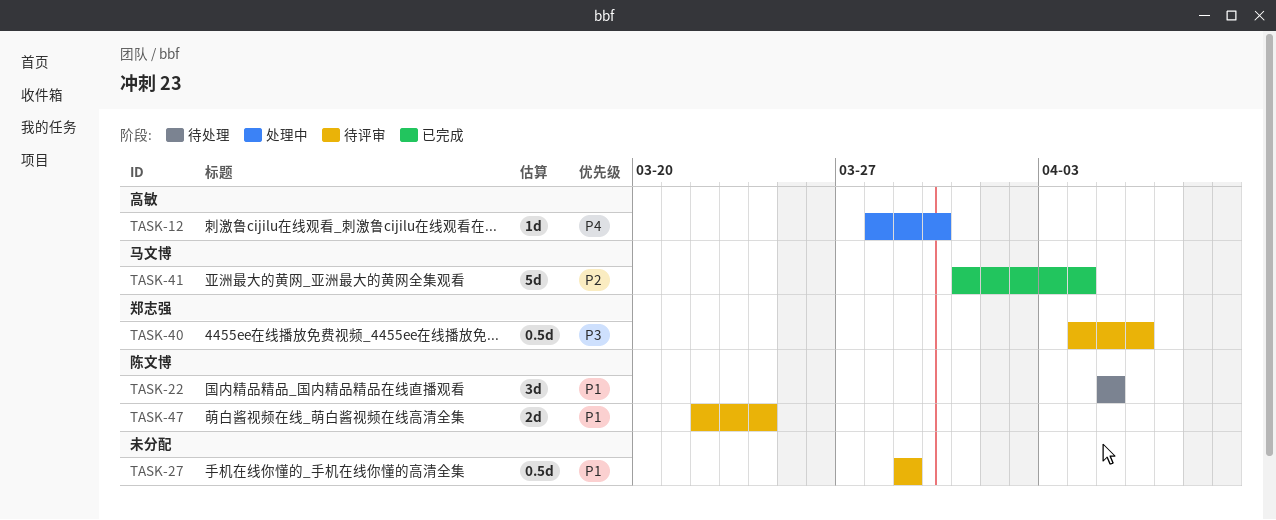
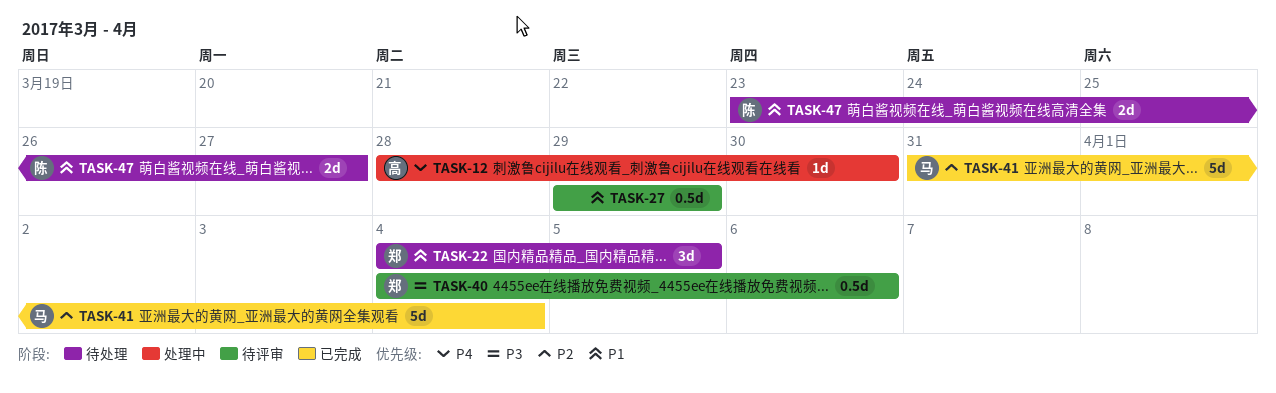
TASK-22, owner: 陈文博 -> 郑志强
TASK-22, start: Apr 5 -> Apr 4
TASK-47, status: 待评审 -> 待处理
TASK-47, start: Mar 22 -> Mar 23
TASK-47, due: Mar 24 -> Mar 27

